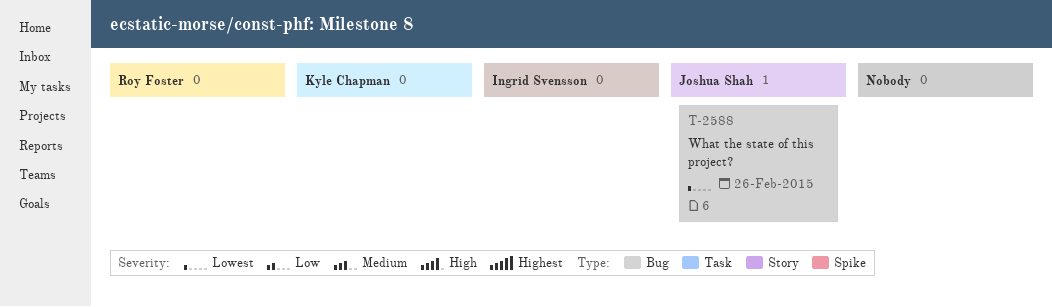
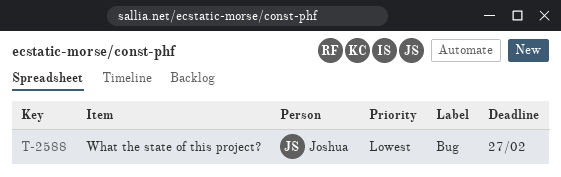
T-2588, due: Feb 26 -> Feb 27

